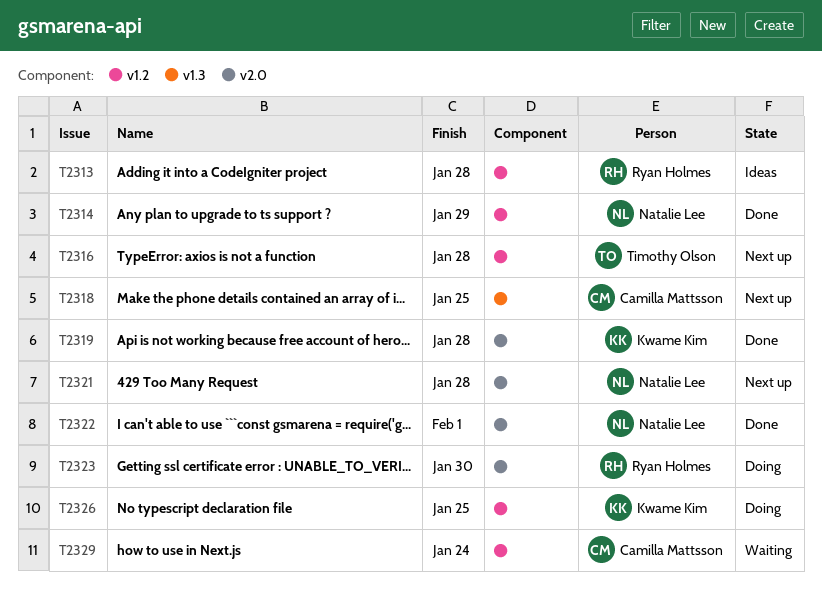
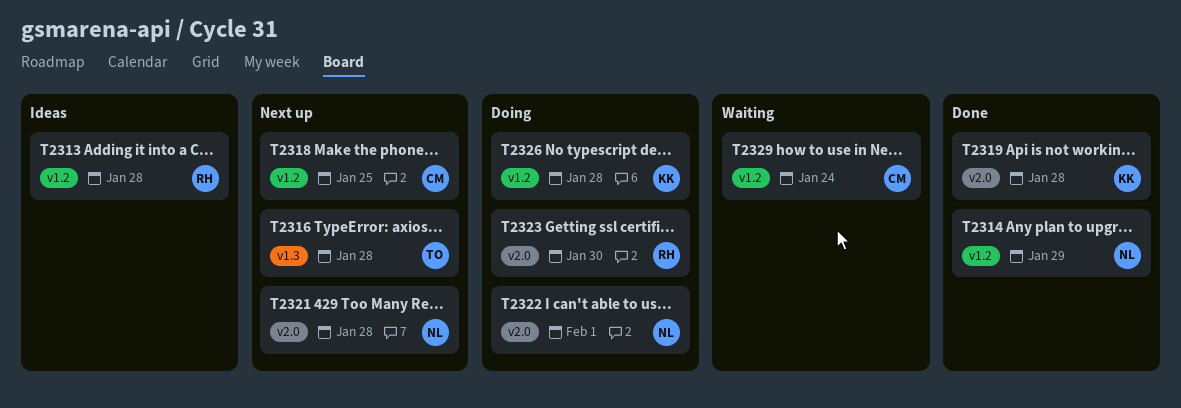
T2316, label: v1.2 -> v1.3
T2318, label: v1.3 -> v1.2
T2322, status: Done -> Doing
T2326, due: Jan 25 -> Jan 28

